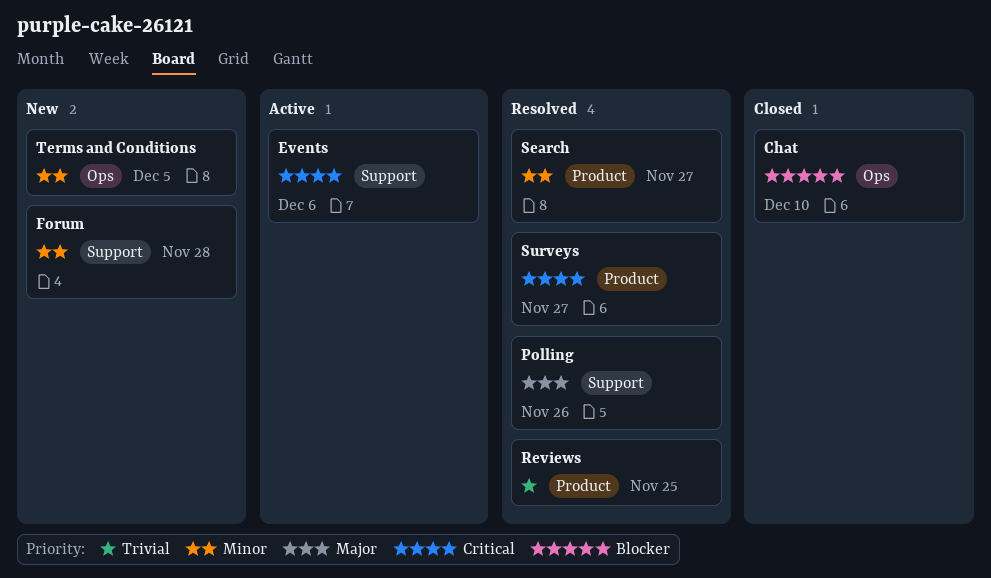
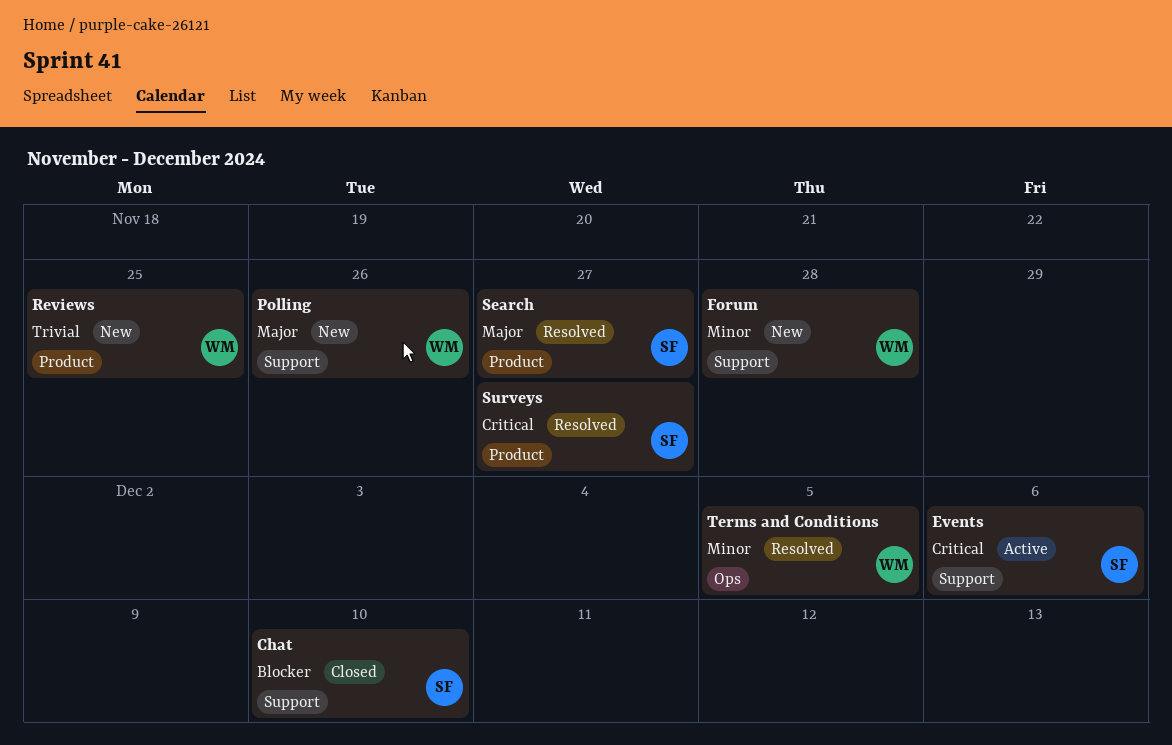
Chat, label: Ops -> Support
Polling, status: Resolved -> New
Reviews, status: Resolved -> New
Search, priority: Minor -> Major
Terms and Conditions, status: New -> Resolved

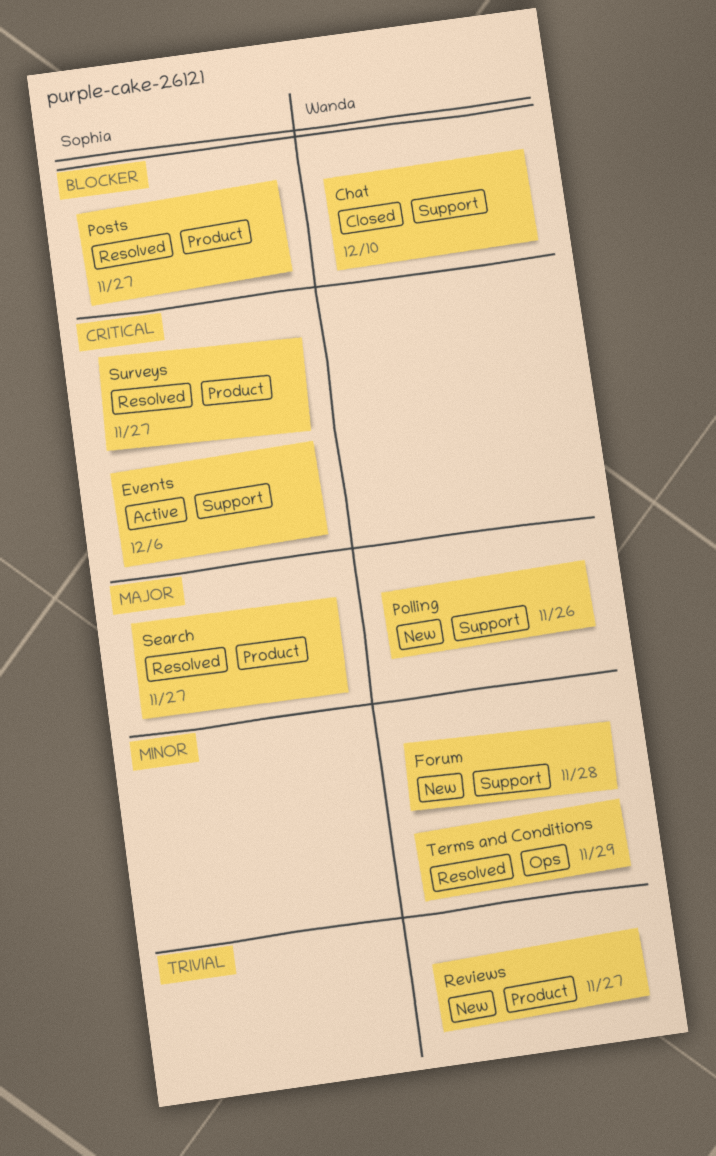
Chat, owner: Sophia -> Wanda
Posts: none -> present
Reviews, due: Nov 25 -> Nov 27
Terms and Conditions, due: Dec 5 -> Nov 29

